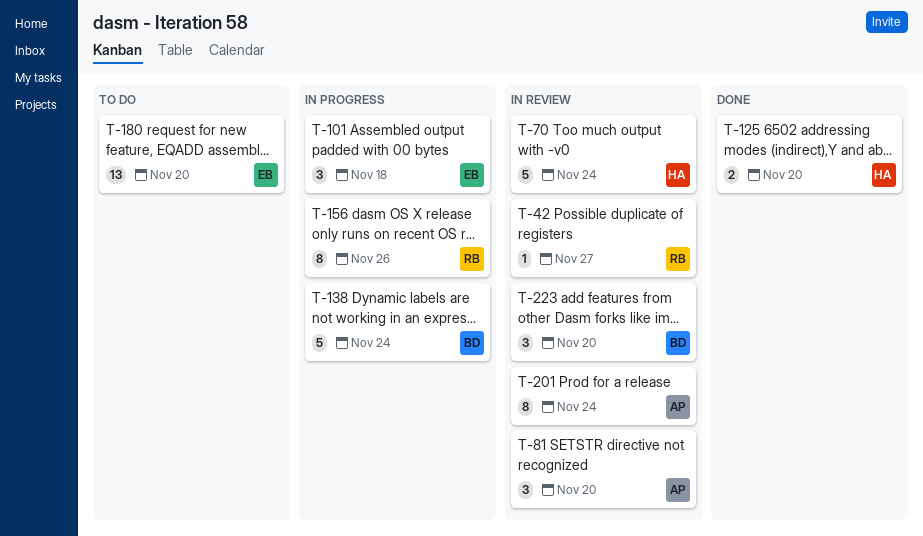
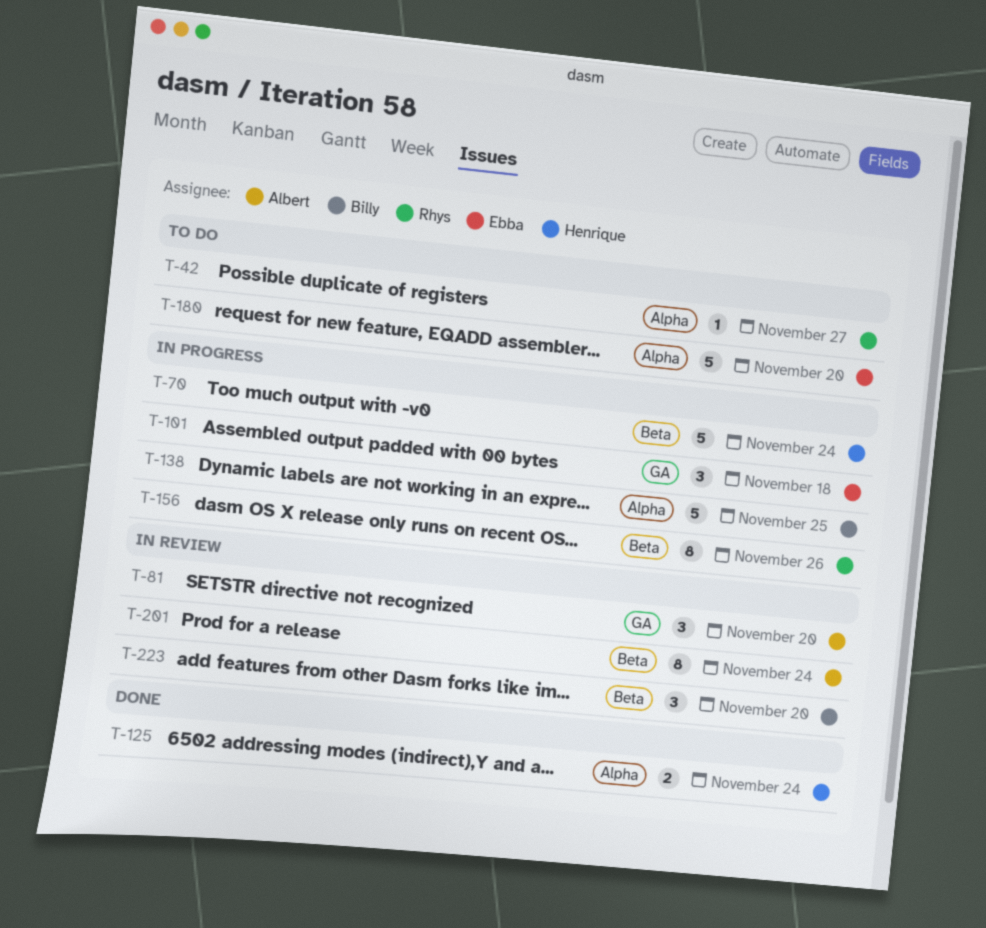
T-42, status: In review -> To do
T-70, status: In review -> In progress
T-125, due: Nov 20 -> Nov 24
T-138, due: Nov 24 -> Nov 25
T-180, estimate: 13 -> 5

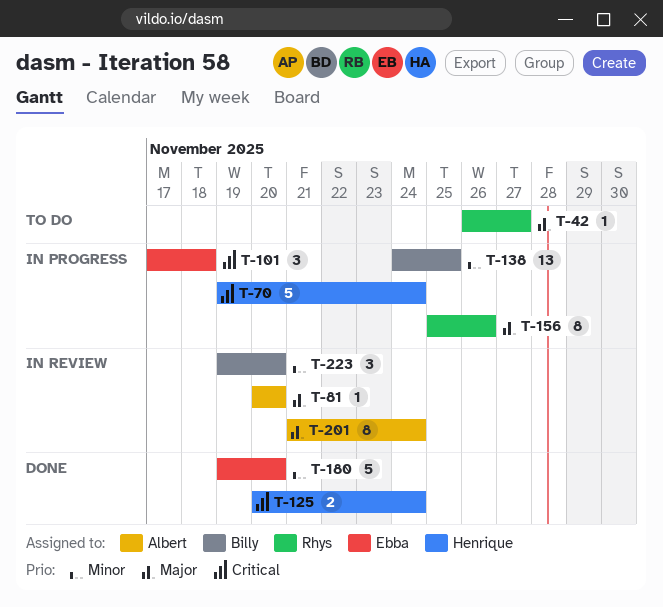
T-81, estimate: 3 -> 1
T-138, estimate: 5 -> 13
T-180, status: To do -> Done

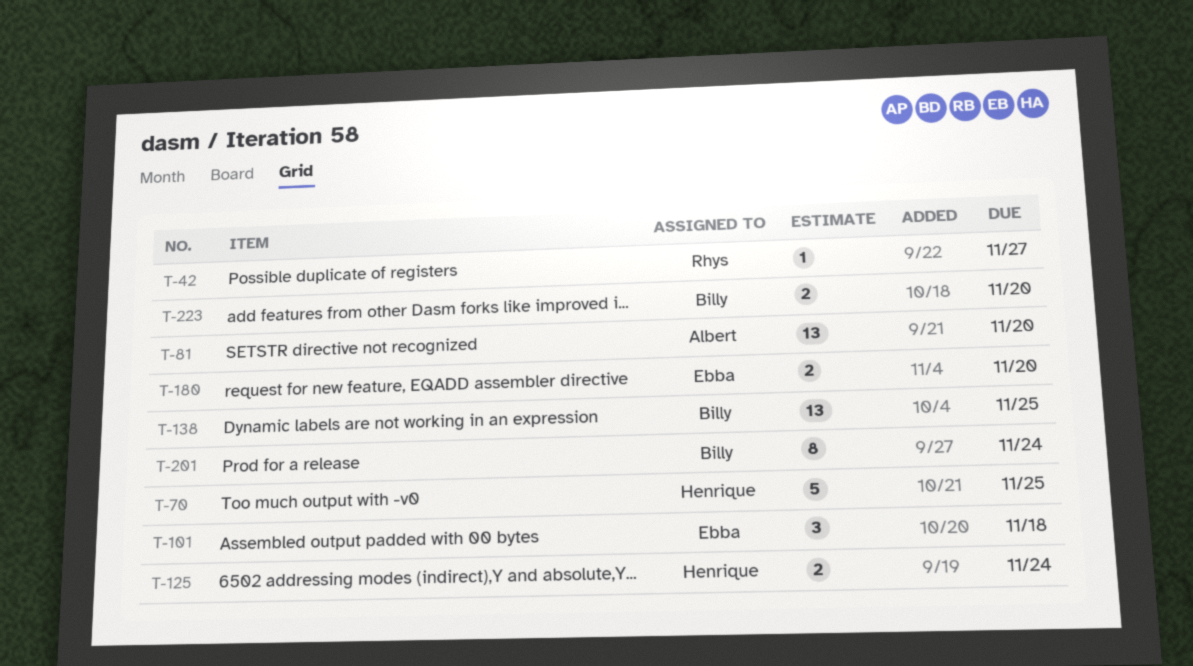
T-70, due: Nov 24 -> Nov 25
T-81, estimate: 1 -> 13
T-156: present -> none
T-180, estimate: 5 -> 2
T-201, owner: Albert -> Billy
T-223, estimate: 3 -> 2

